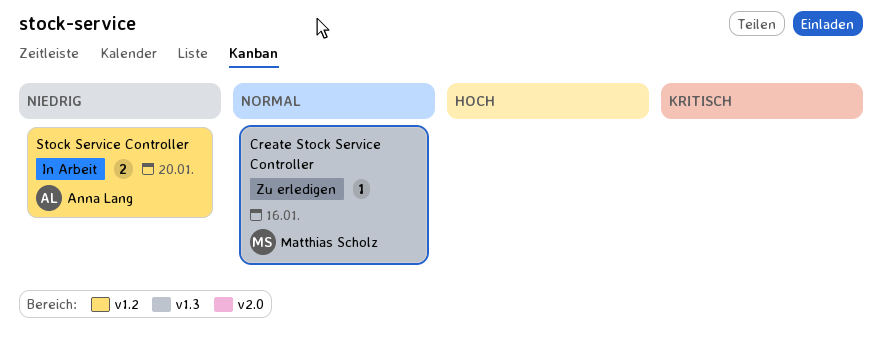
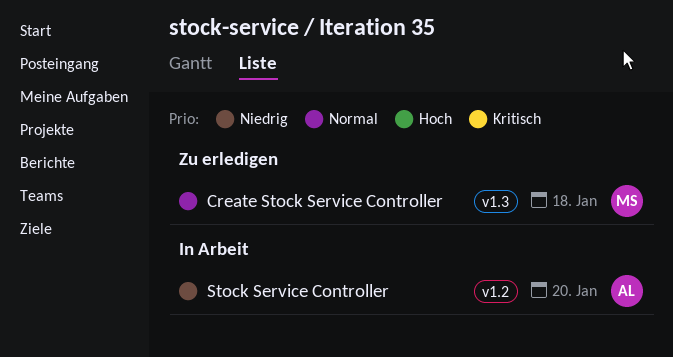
Create Stock Service Controller, due: Jan 16 -> Jan 18

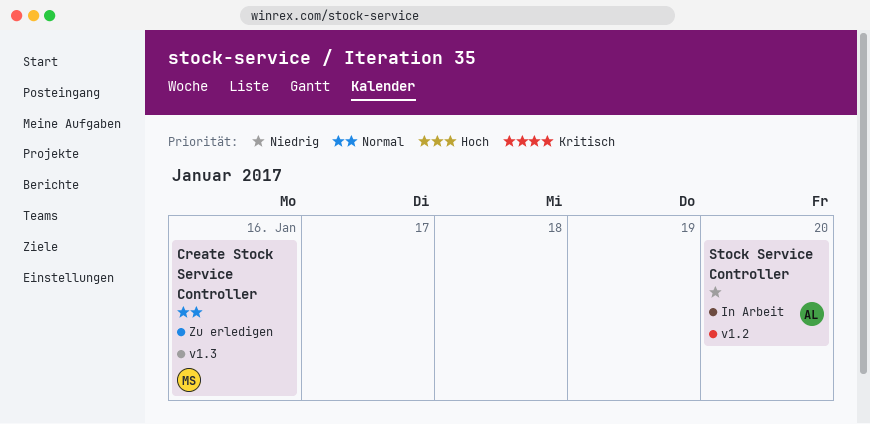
Create Stock Service Controller, due: Jan 18 -> Jan 16

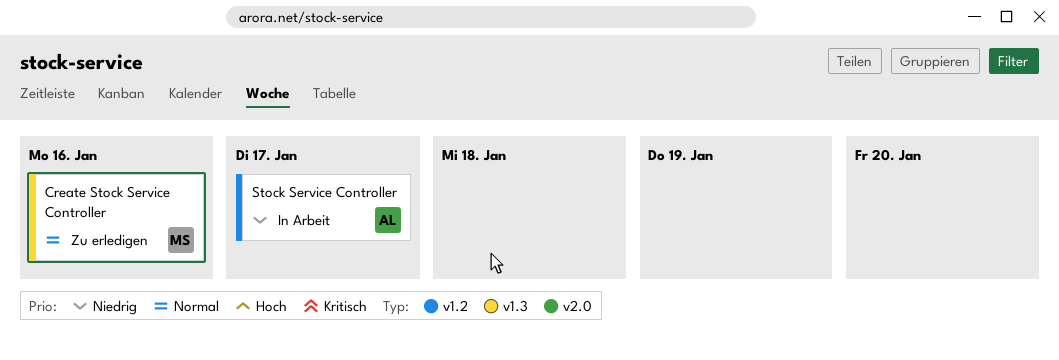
Stock Service Controller, due: Jan 20 -> Jan 17

